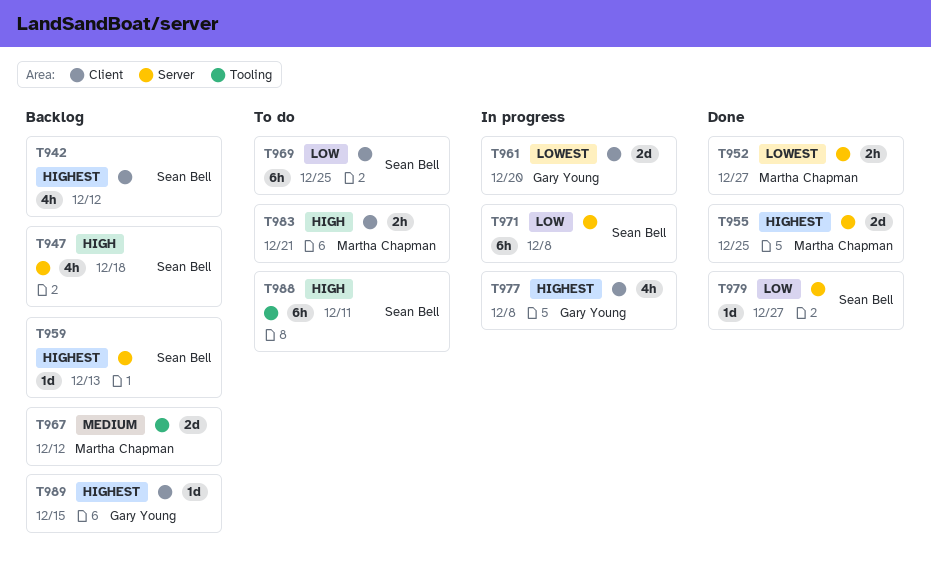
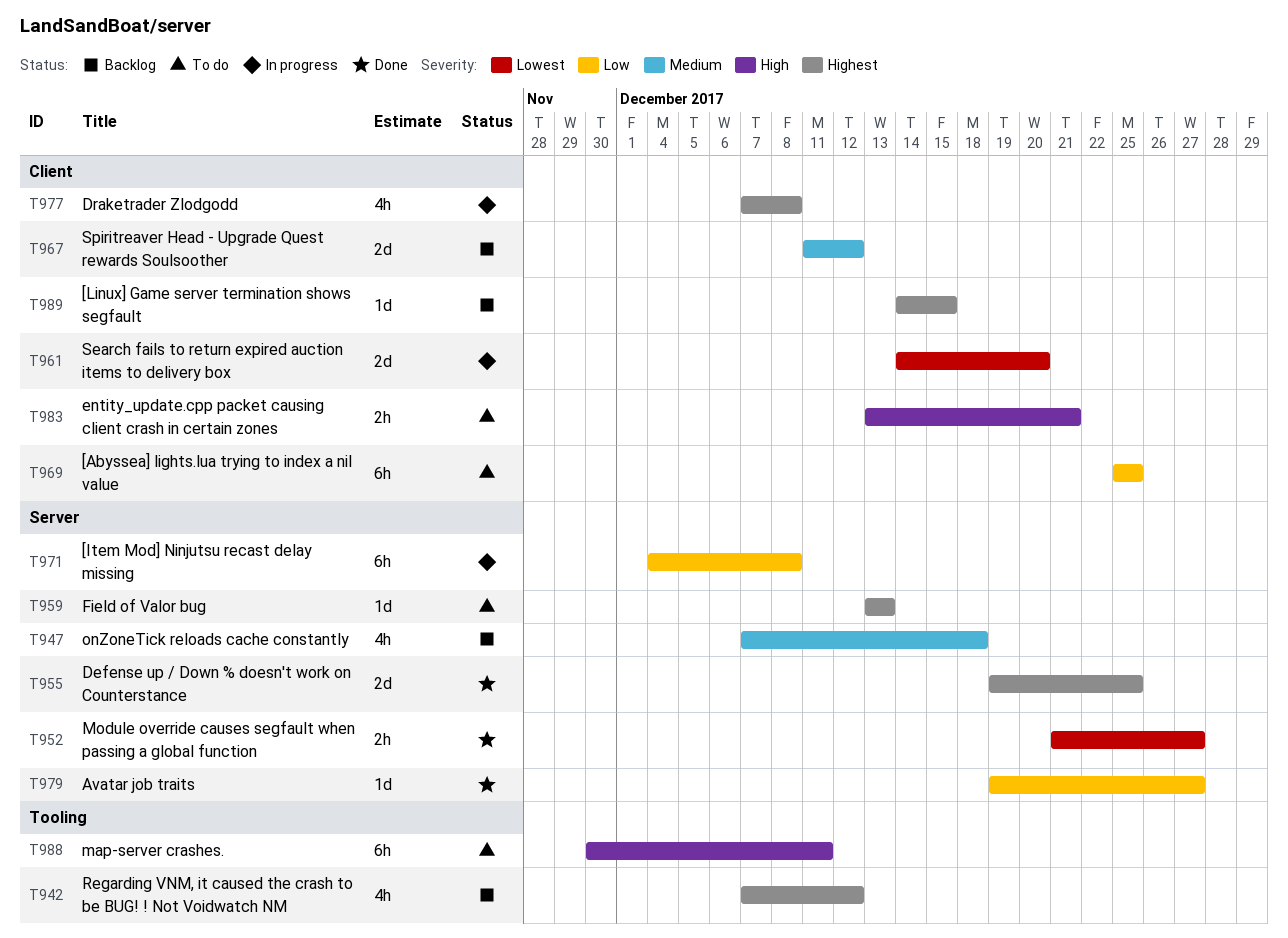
T942, label: Client -> Tooling
T947, priority: High -> Medium
T959, status: Backlog -> To do
T967, label: Tooling -> Client

